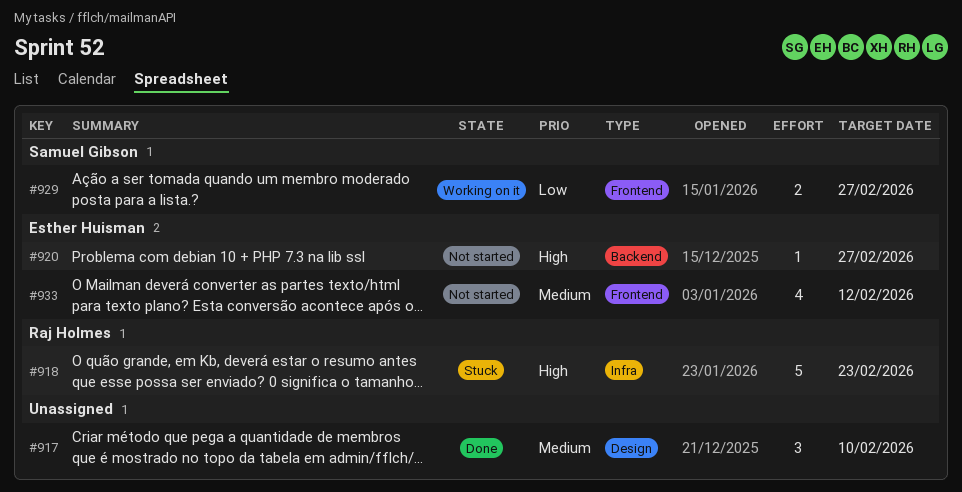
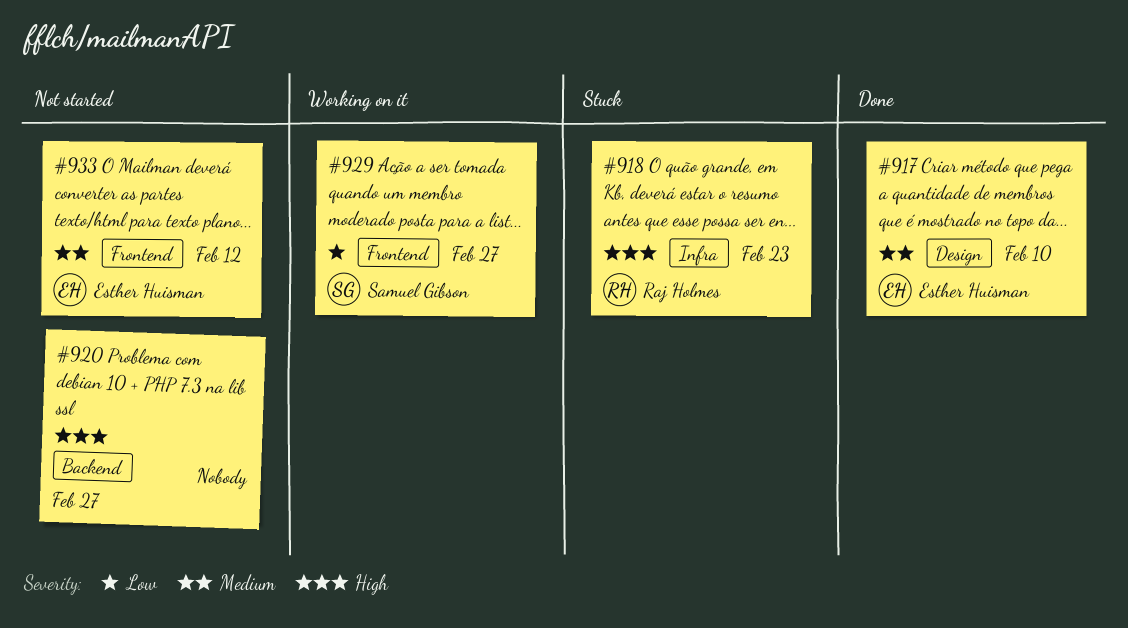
#917, owner: none -> Esther Huisman
#920, owner: Esther Huisman -> none

